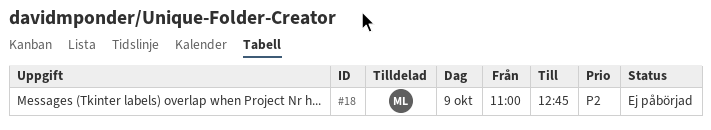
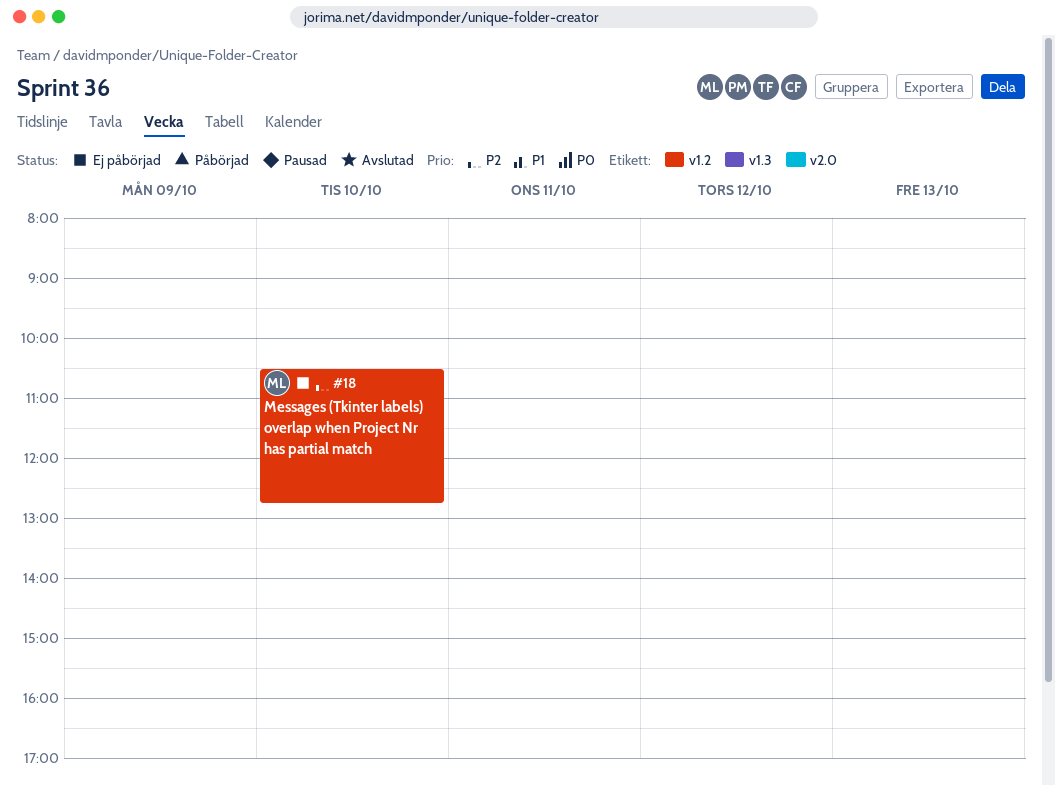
#18, day: Oct 9 -> Oct 10
#18, begins: 11:00 -> 10:30

